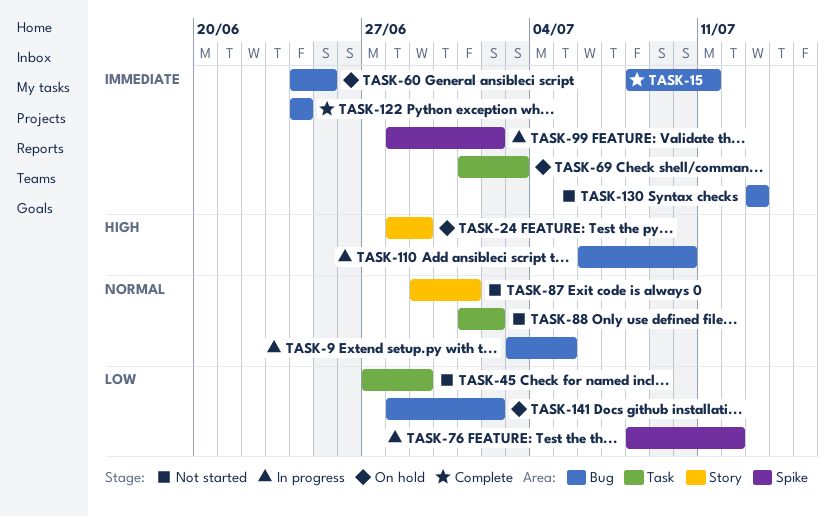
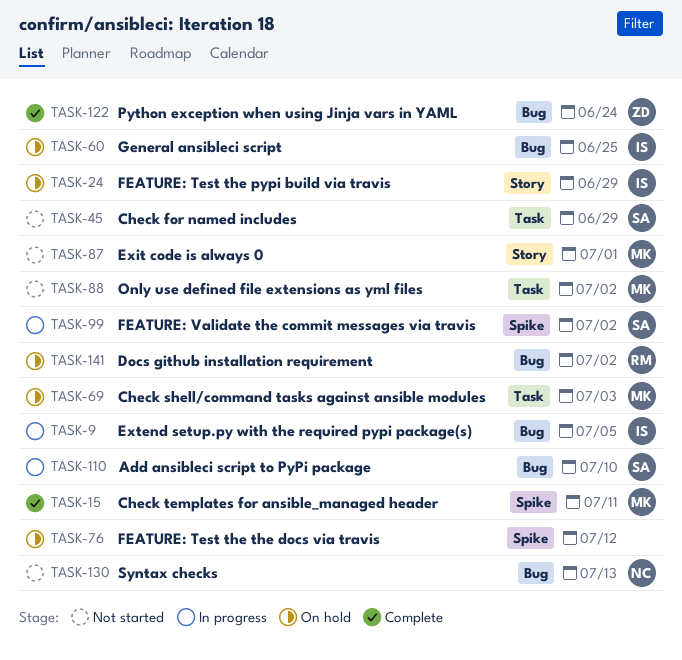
TASK-15, label: Bug -> Spike
TASK-76, status: In progress -> On hold

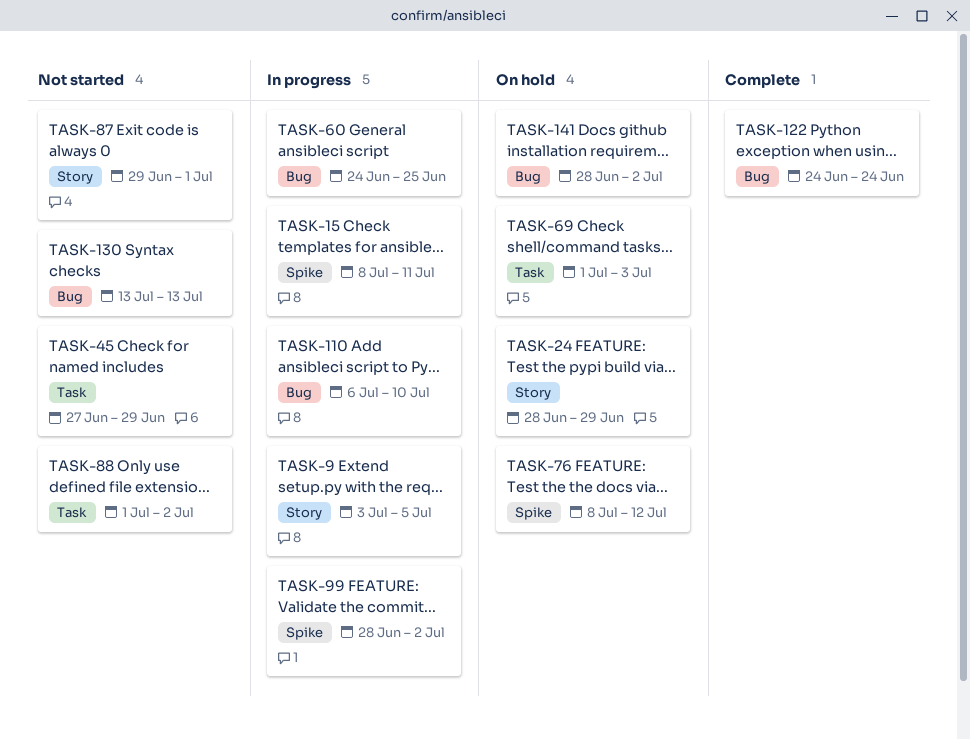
TASK-9, label: Bug -> Story
TASK-15, status: Complete -> In progress
TASK-60, status: On hold -> In progress

